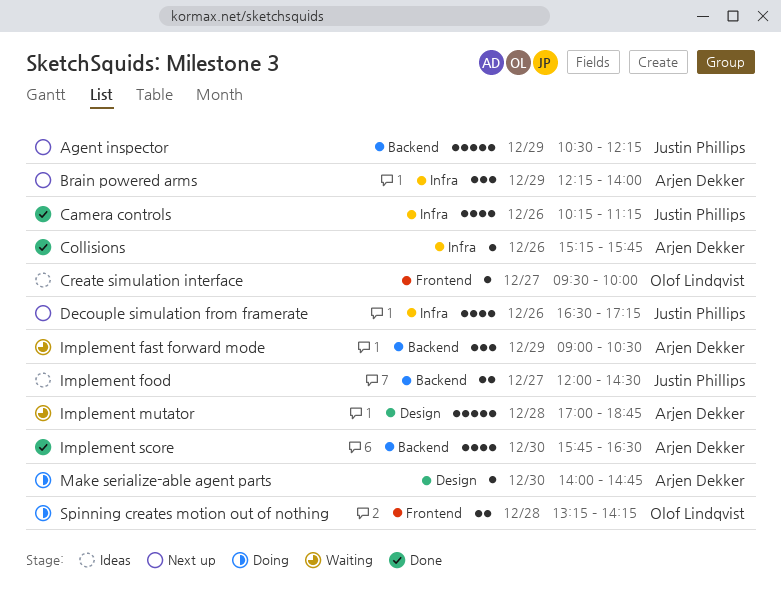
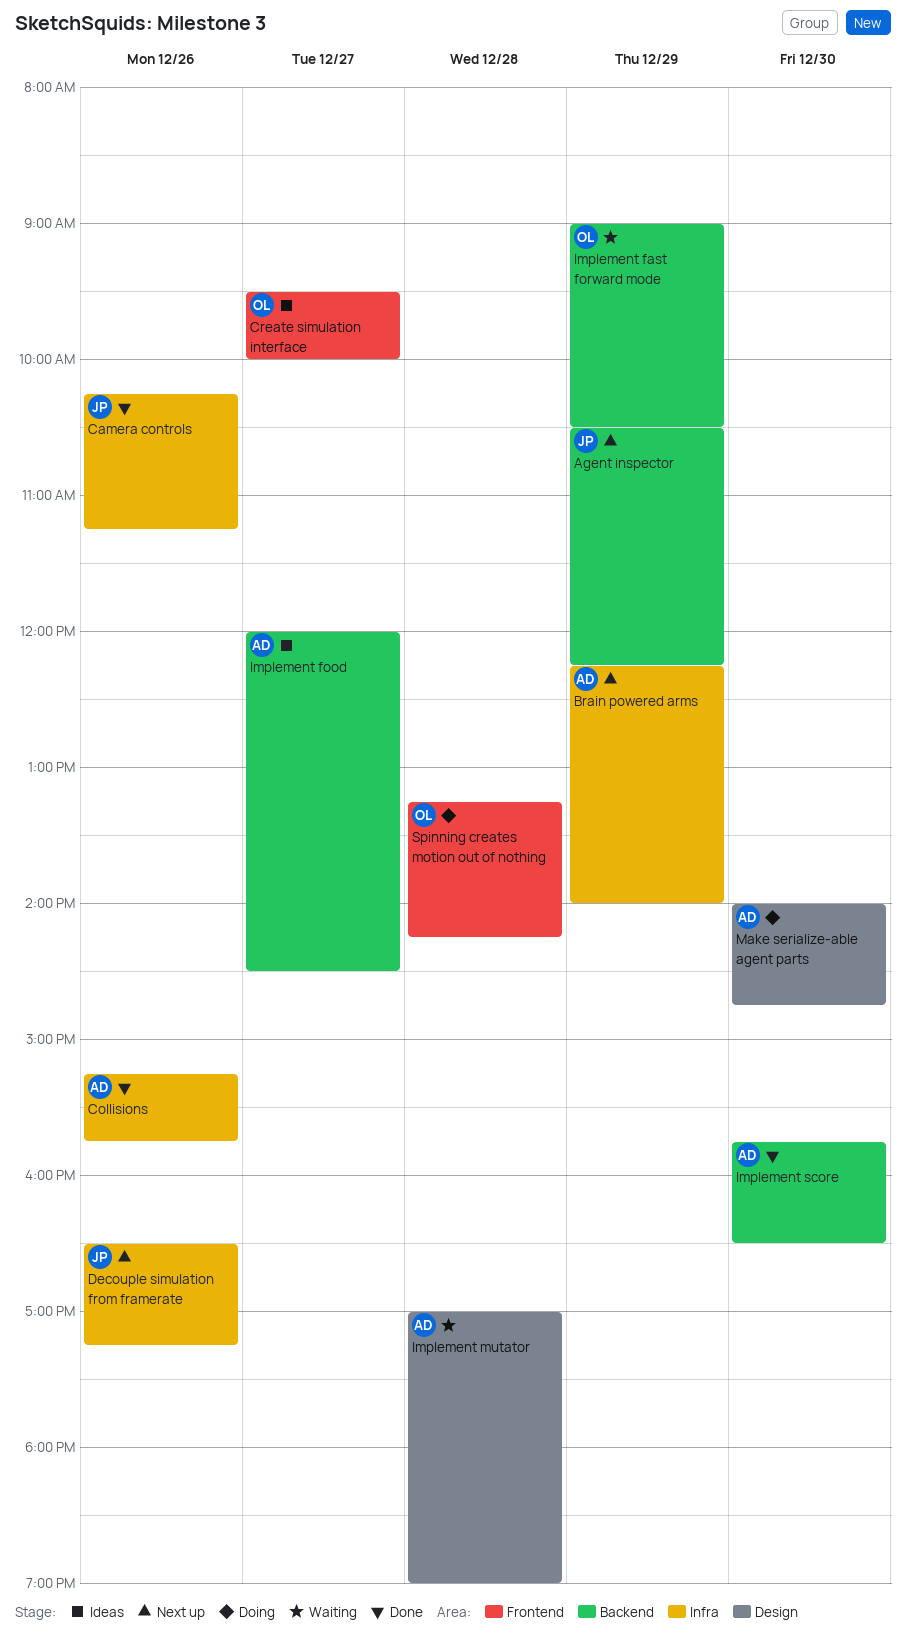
Implement fast forward mode, owner: Arjen Dekker -> Olof Lindqvist
Implement food, owner: Justin Phillips -> Arjen Dekker
Implement mutator, ends: 18:45 -> 19:00

